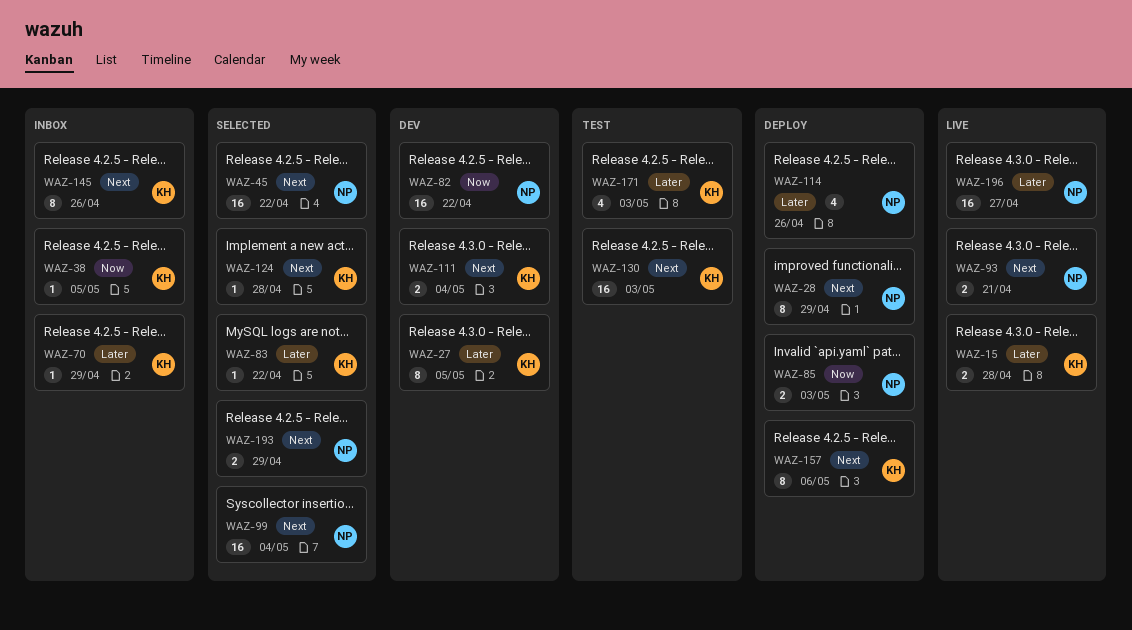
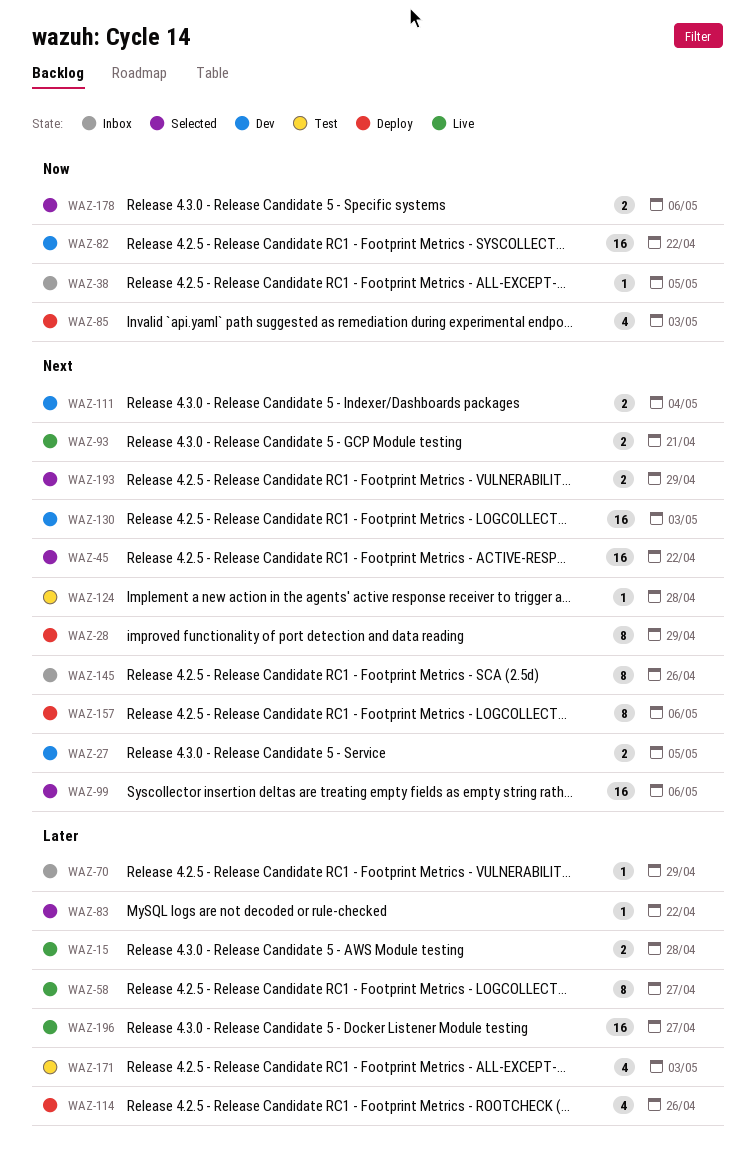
WAZ-27, priority: Later -> Next
WAZ-27, estimate: 8 -> 2
WAZ-58: none -> present
WAZ-85, estimate: 2 -> 4
WAZ-99, due: May 4 -> May 6
WAZ-124, status: Selected -> Test
WAZ-130, status: Test -> Dev
WAZ-178: none -> present

